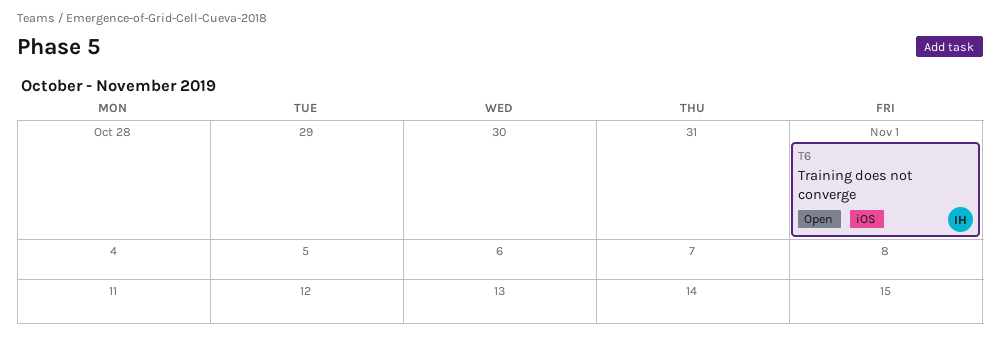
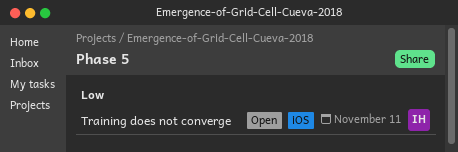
Training does not converge, due: Nov 1 -> Nov 11

